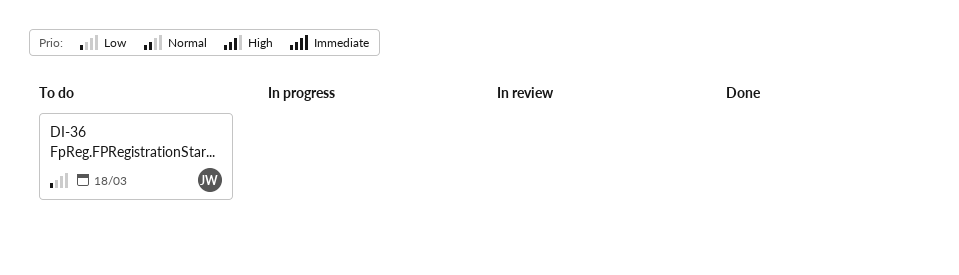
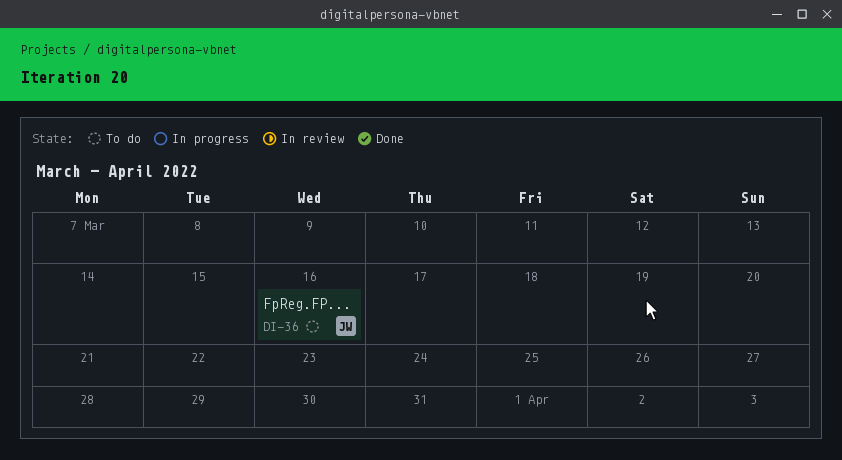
DI-36, due: Mar 18 -> Mar 16

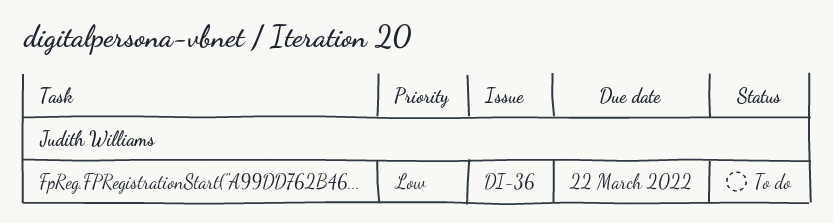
DI-36, due: Mar 16 -> Mar 22

